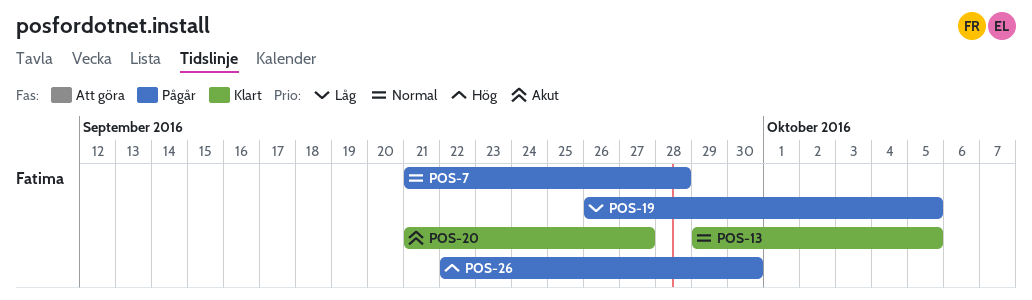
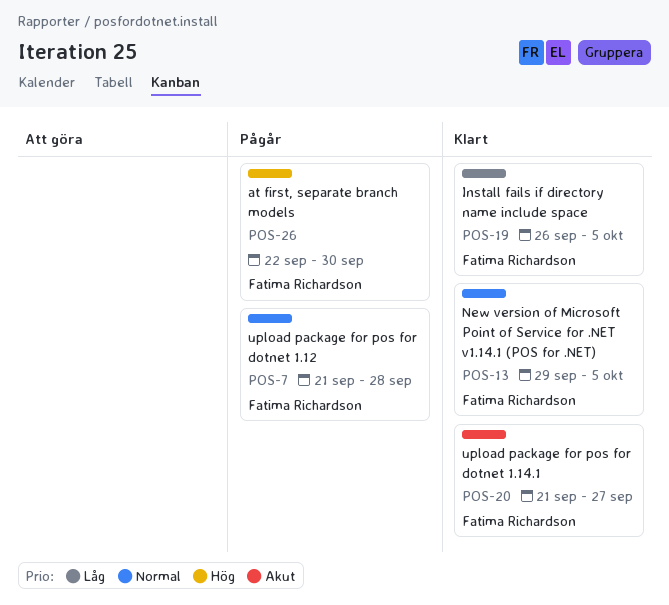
POS-19, status: Pågår -> Klart

